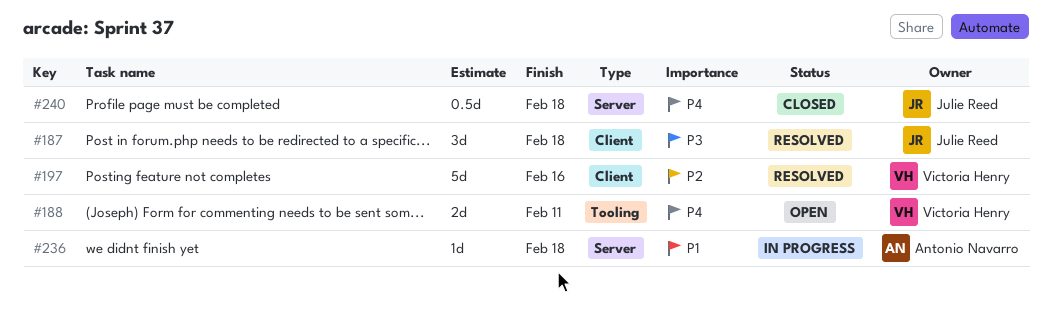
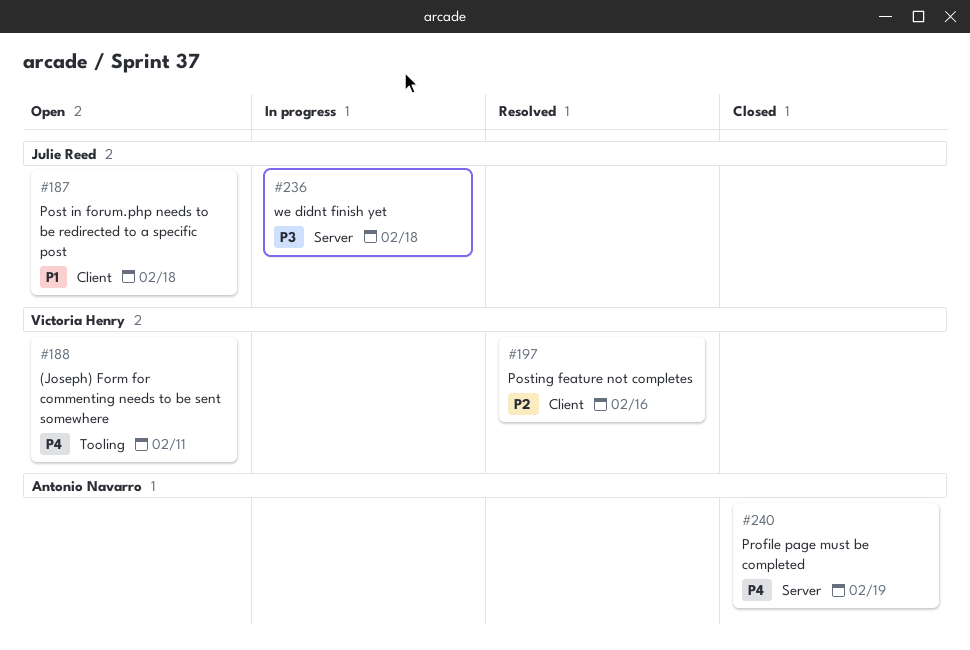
#187, status: Resolved -> Open
#187, priority: P3 -> P1
#236, owner: Antonio Navarro -> Julie Reed
#236, priority: P1 -> P3
#240, owner: Julie Reed -> Antonio Navarro
#240, due: Feb 18 -> Feb 19

